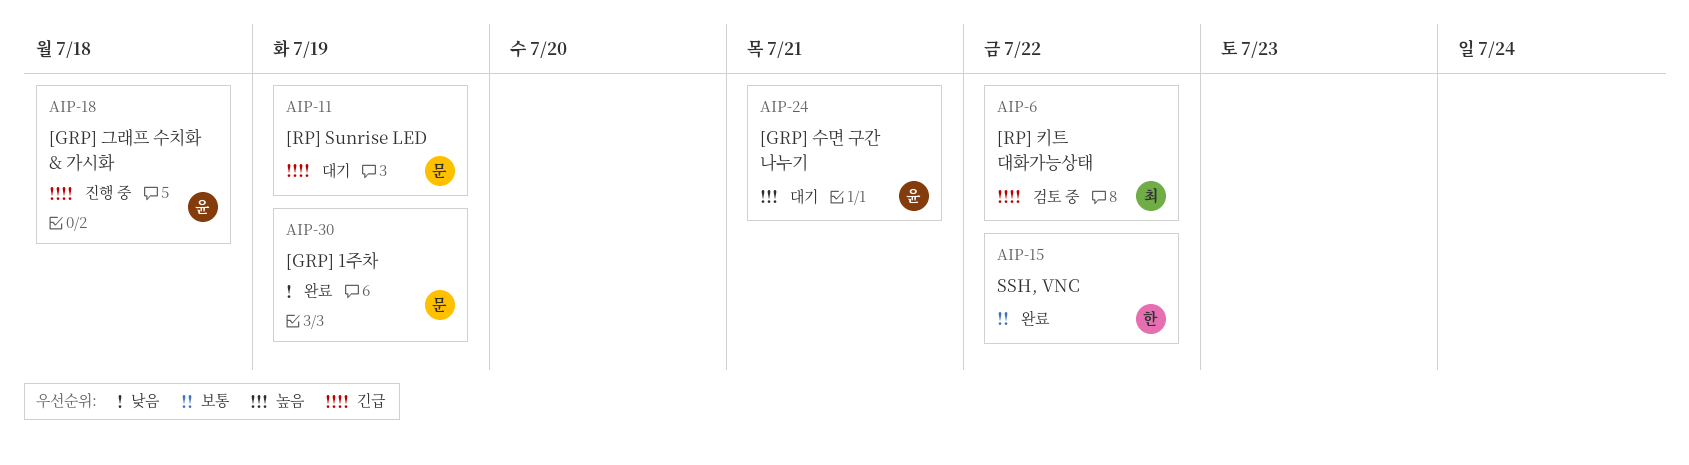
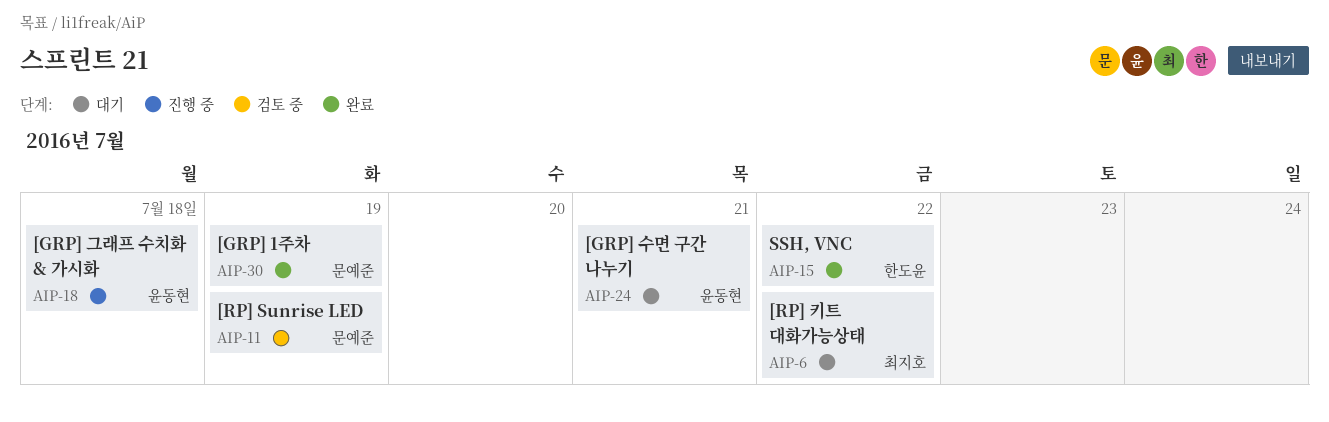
AIP-6, status: 검토 중 -> 대기
AIP-11, status: 대기 -> 검토 중

